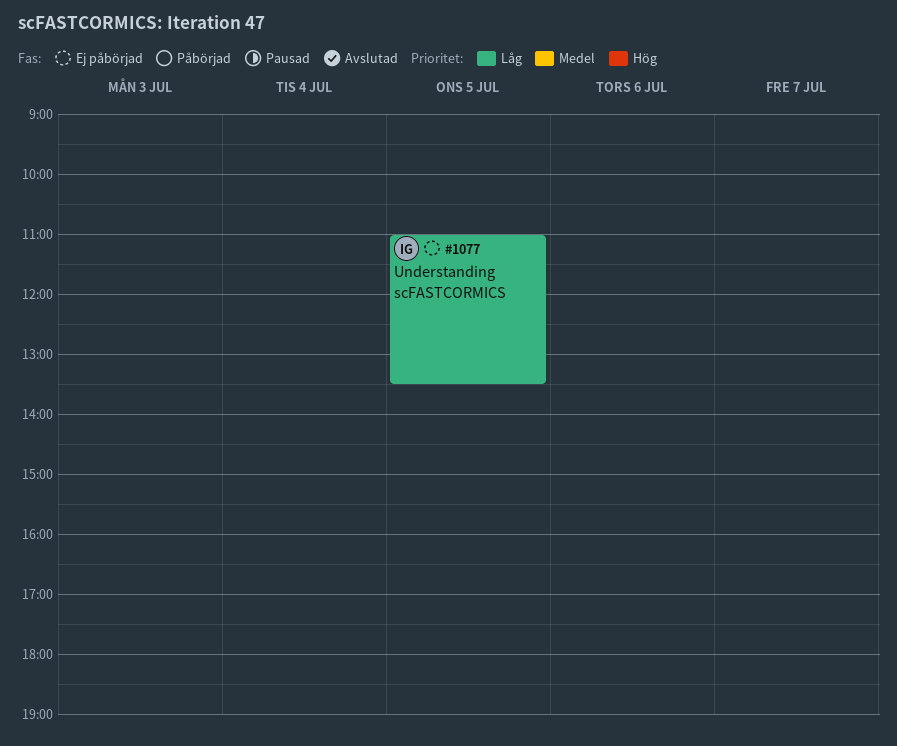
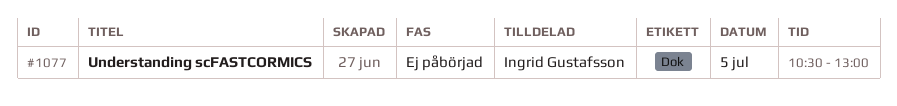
#1077, begins: 11:00 -> 10:30
#1077, ends: 13:30 -> 13:00

